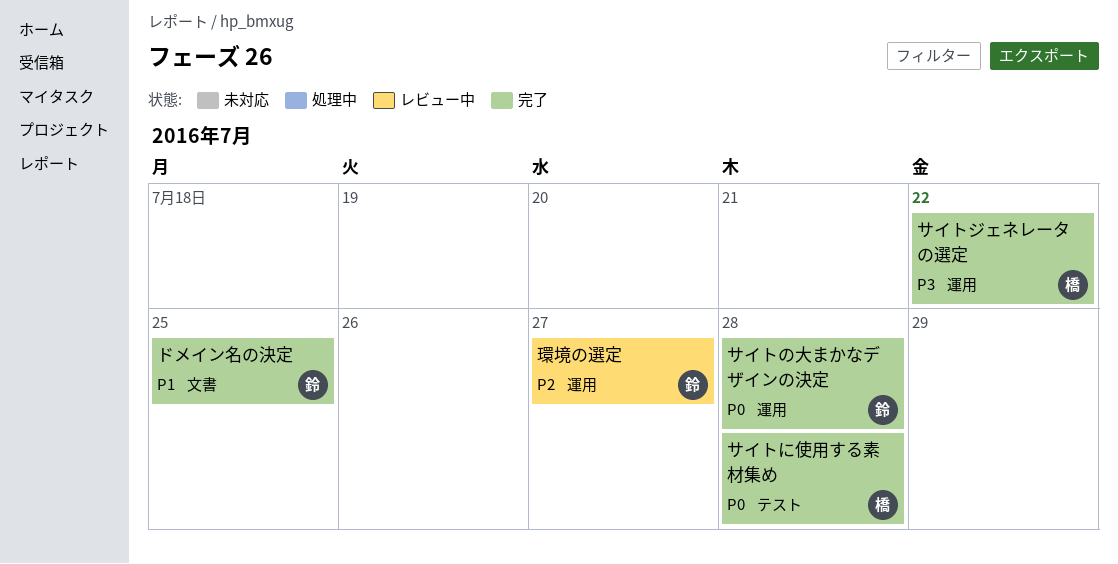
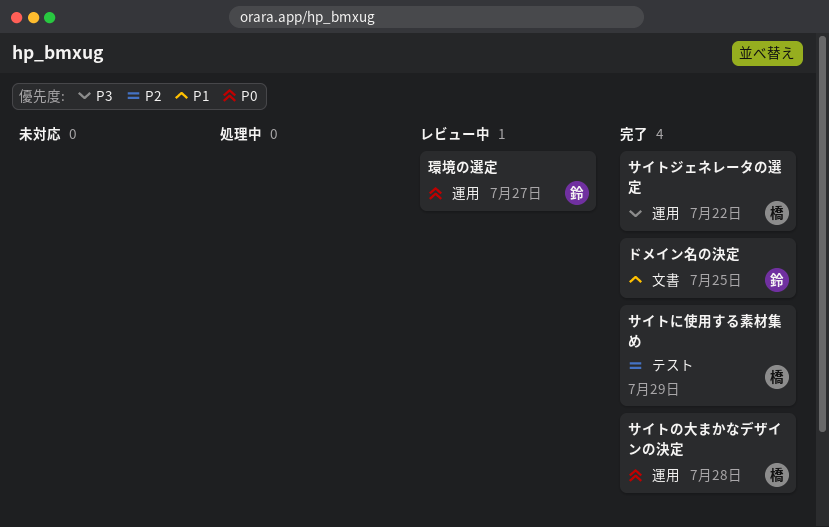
サイトに使用する素材集め, priority: P0 -> P2
サイトに使用する素材集め, due: Jul 28 -> Jul 29
サイトの大まかなデザインの決定, owner: 鈴 -> 橋
環境の選定, priority: P2 -> P0

